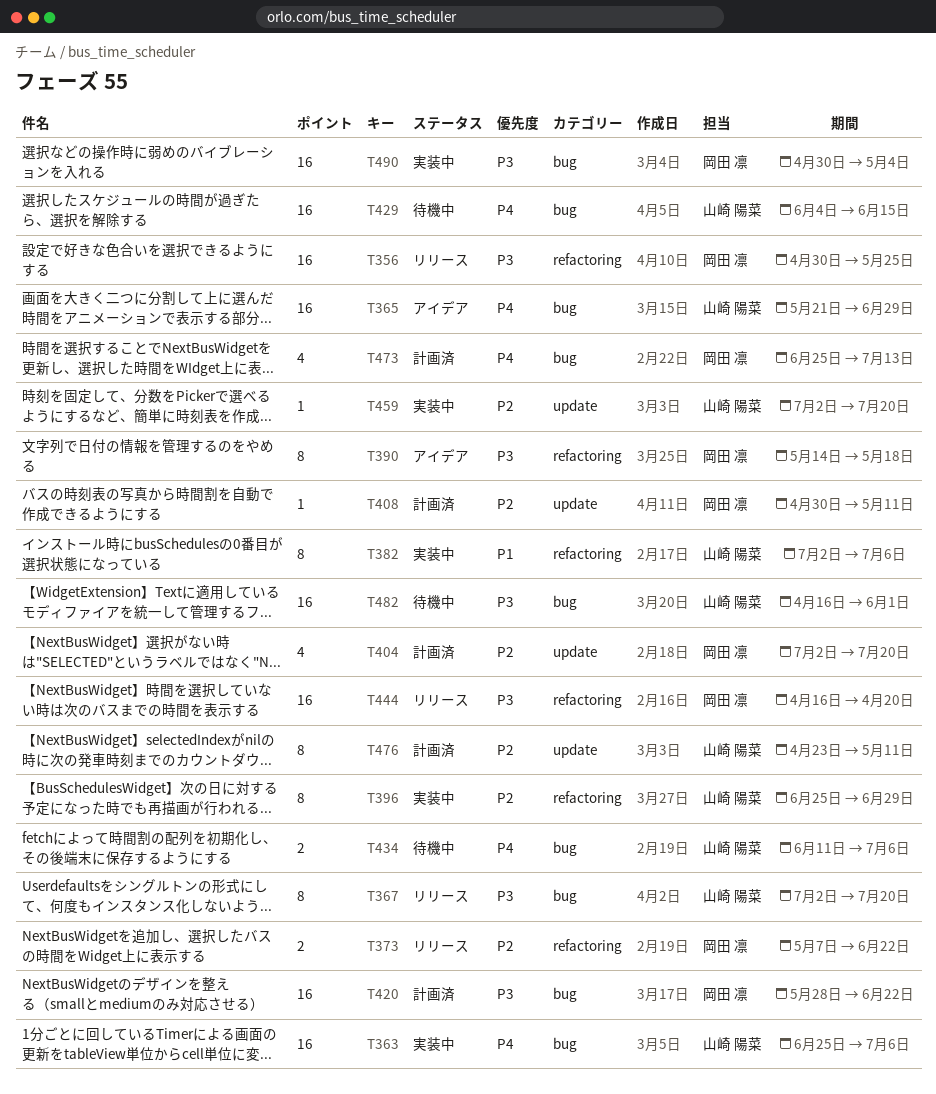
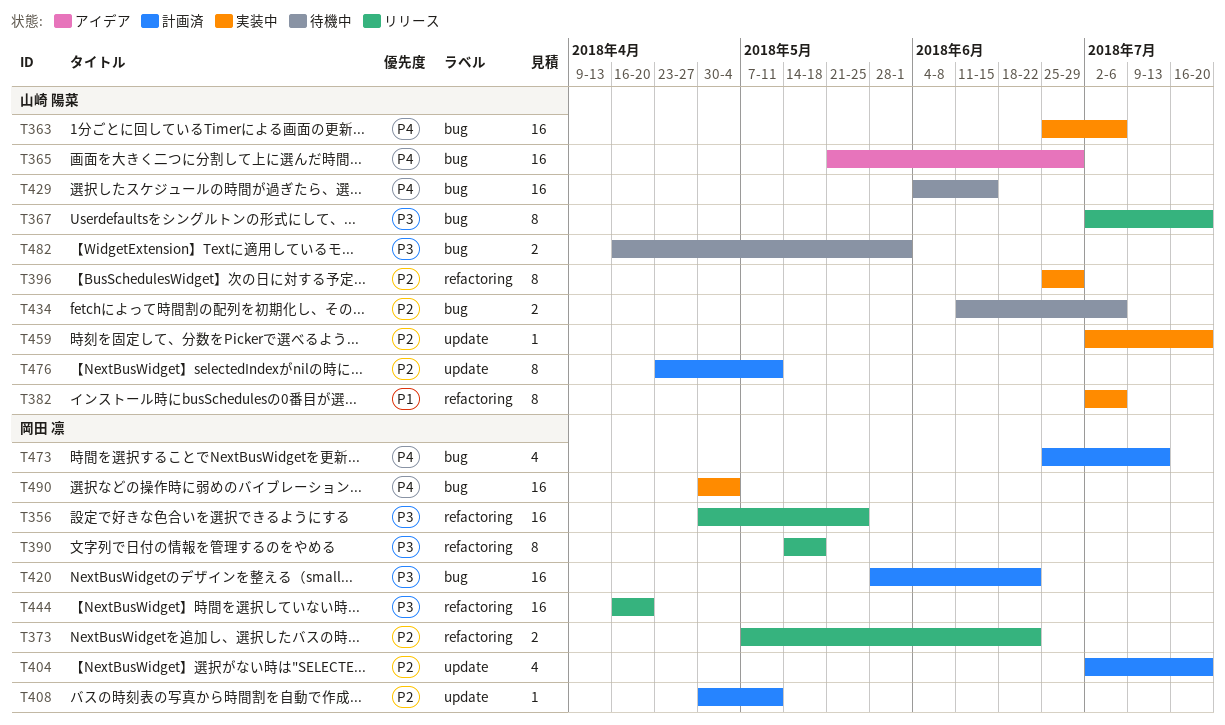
T390, status: アイデア -> リリース
T434, priority: P4 -> P2
T482, estimate: 16 -> 2
T490, priority: P3 -> P4

